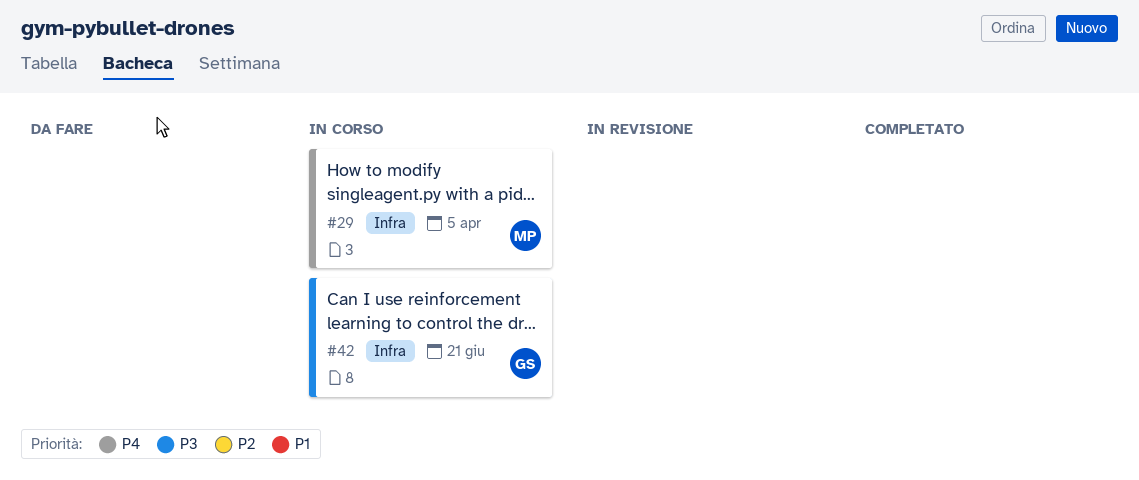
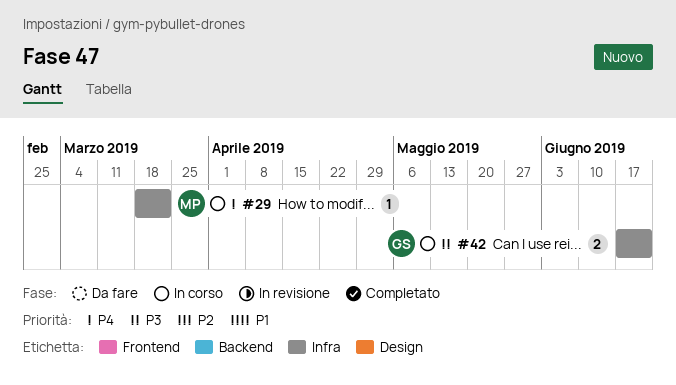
#29, due: Apr 5 -> Mar 22

